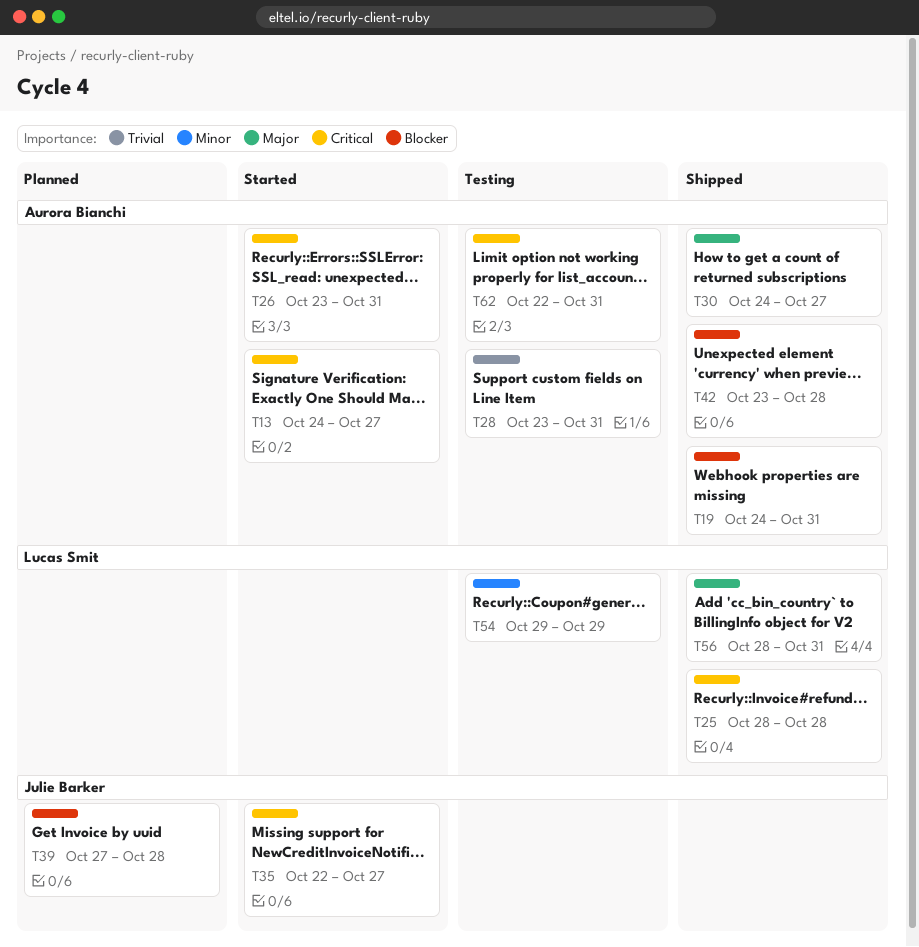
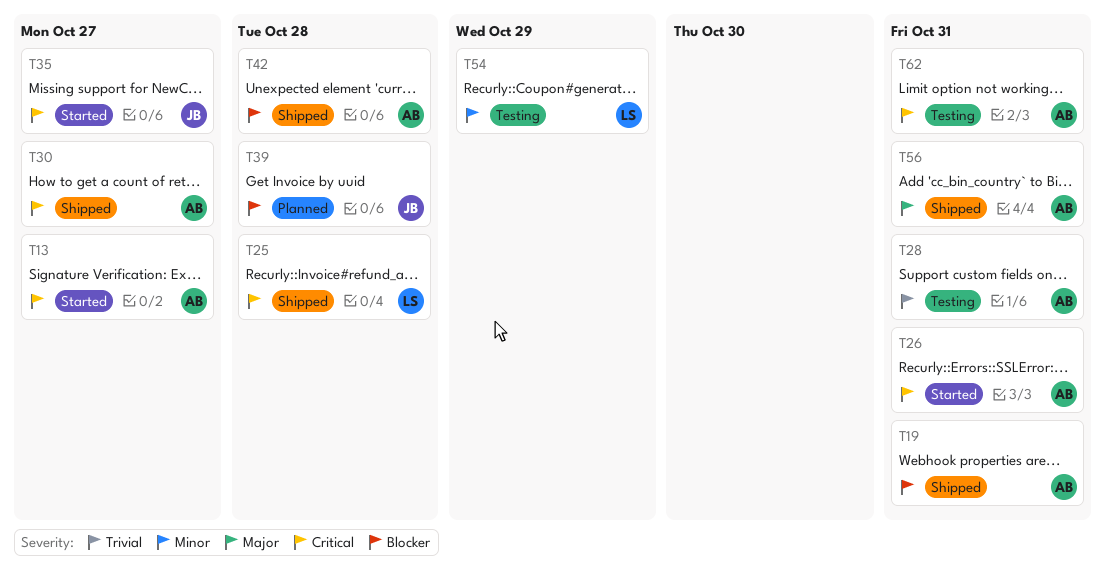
T30, priority: Major -> Critical
T56, owner: Lucas Smit -> Aurora Bianchi

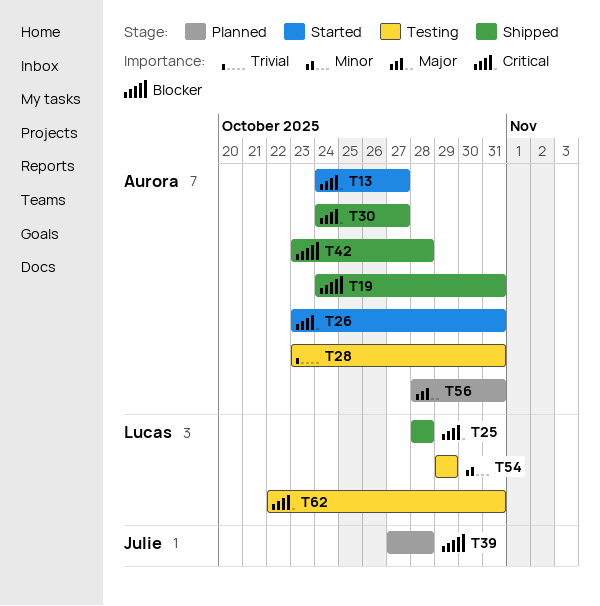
T35: present -> none
T56, status: Shipped -> Planned
T62, owner: Aurora -> Lucas

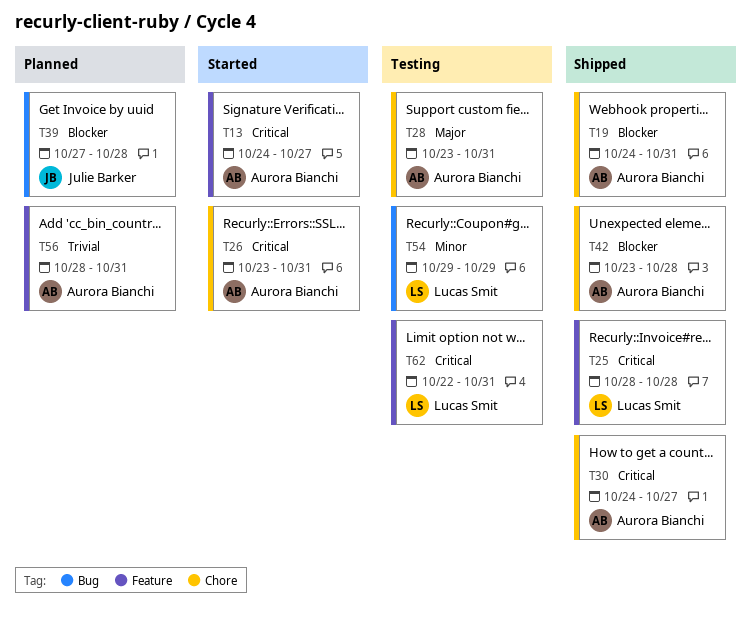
T28, priority: Trivial -> Major
T56, priority: Major -> Trivial

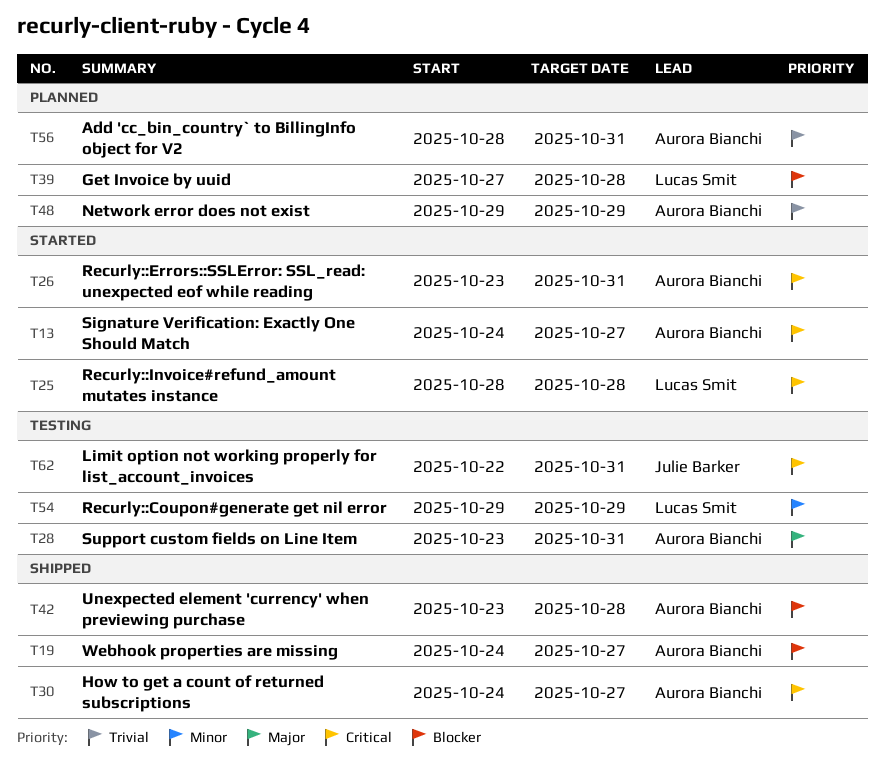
T19, due: Oct 31 -> Oct 27
T25, status: Shipped -> Started
T39, owner: Julie Barker -> Lucas Smit
T48: none -> present
T62, owner: Lucas Smit -> Julie Barker

